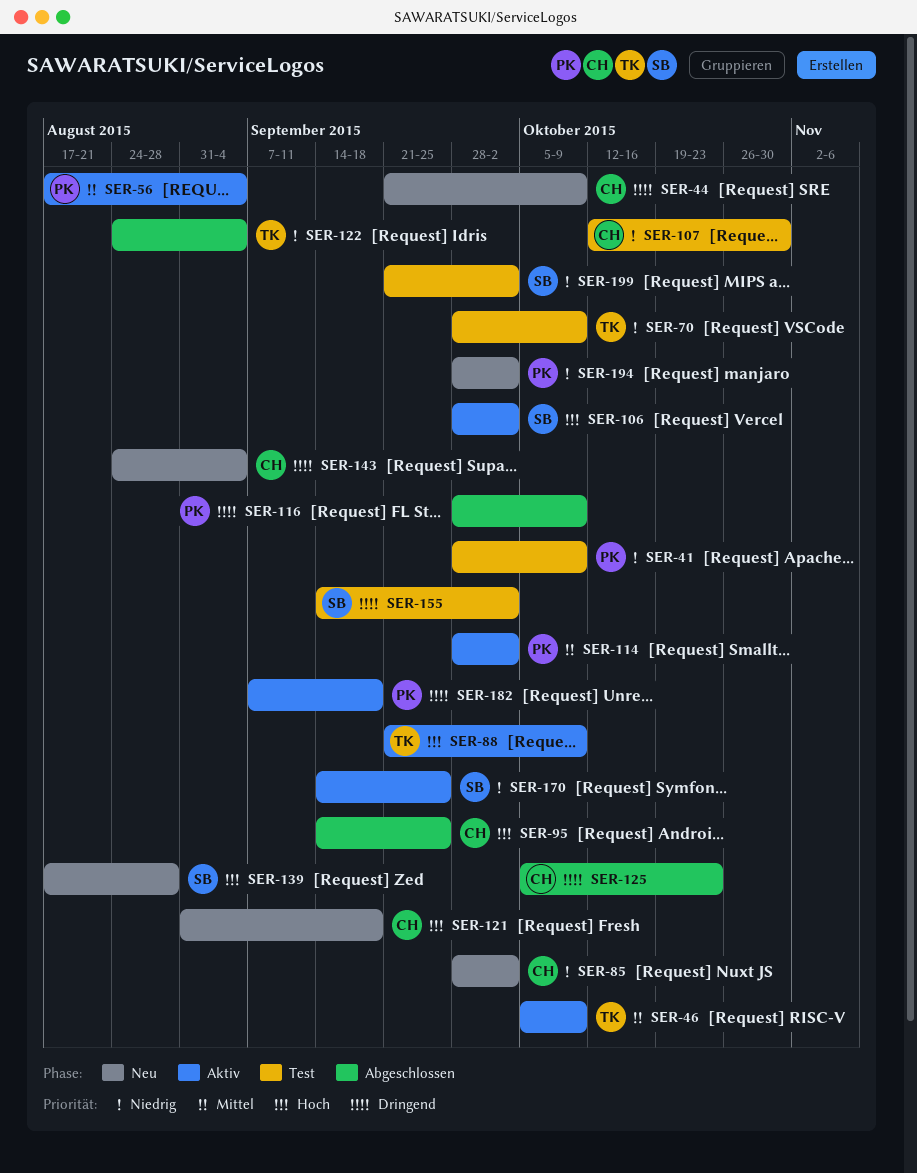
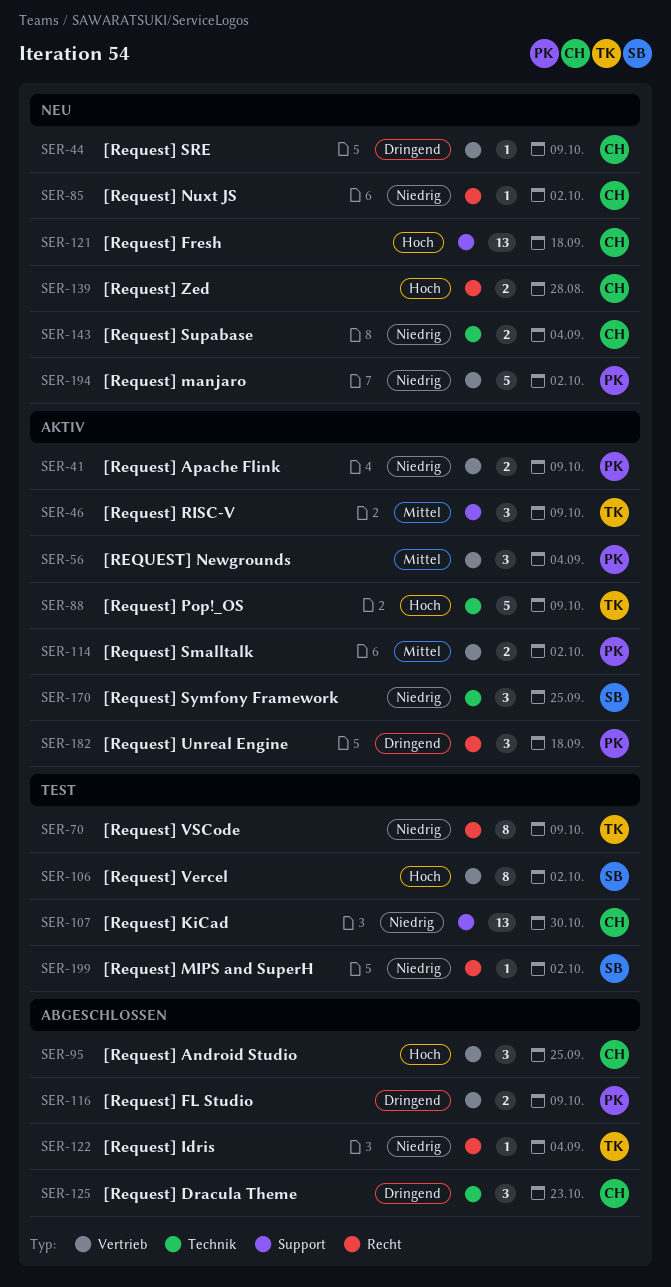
SER-41, status: Test -> Aktiv
SER-106, status: Aktiv -> Test
SER-139, owner: SB -> CH
SER-143, priority: Dringend -> Niedrig
SER-155: present -> none

